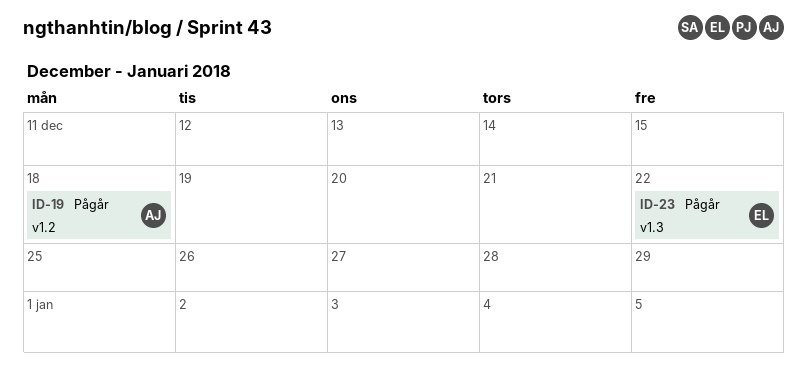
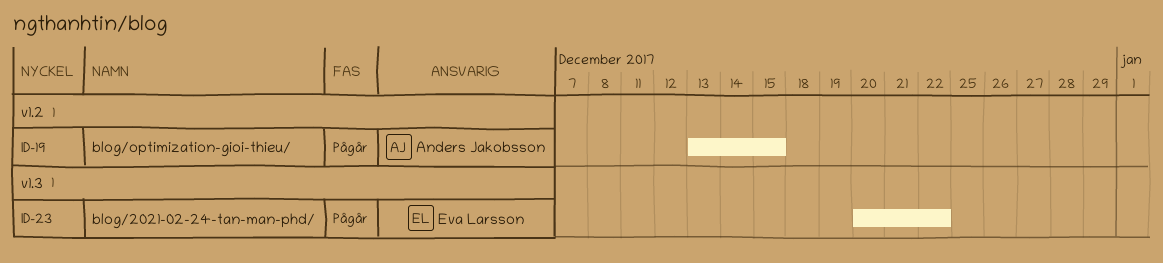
ID-19, due: Dec 18 -> Dec 15

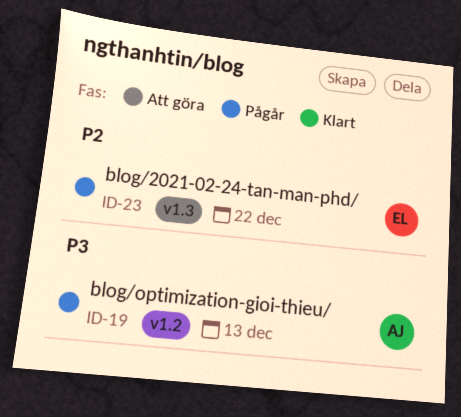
ID-19, due: Dec 15 -> Dec 13

